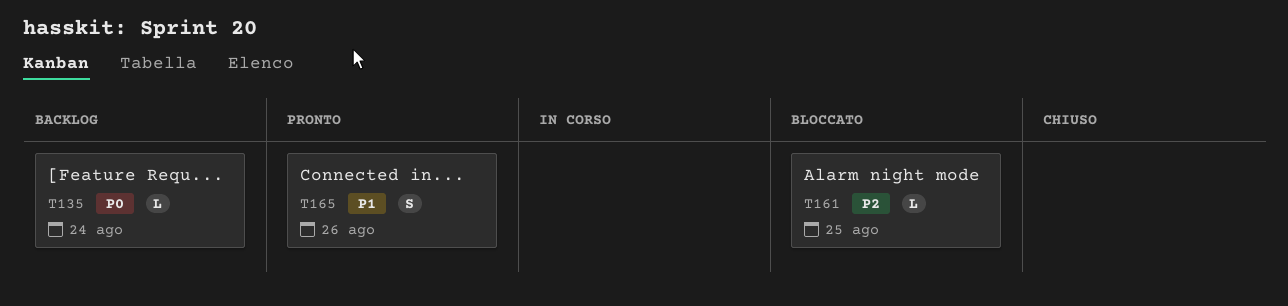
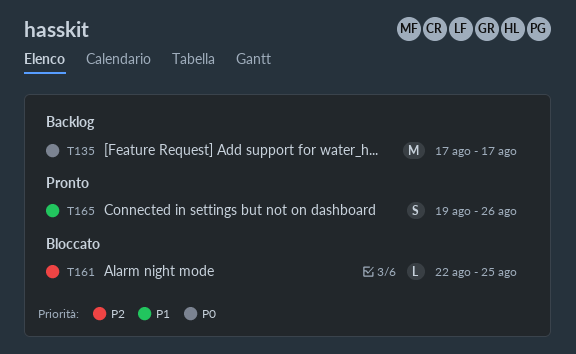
T135, estimate: L -> M
T135, due: Aug 24 -> Aug 17

